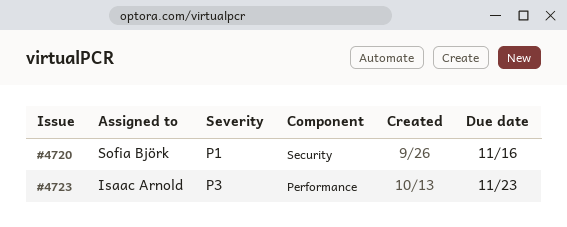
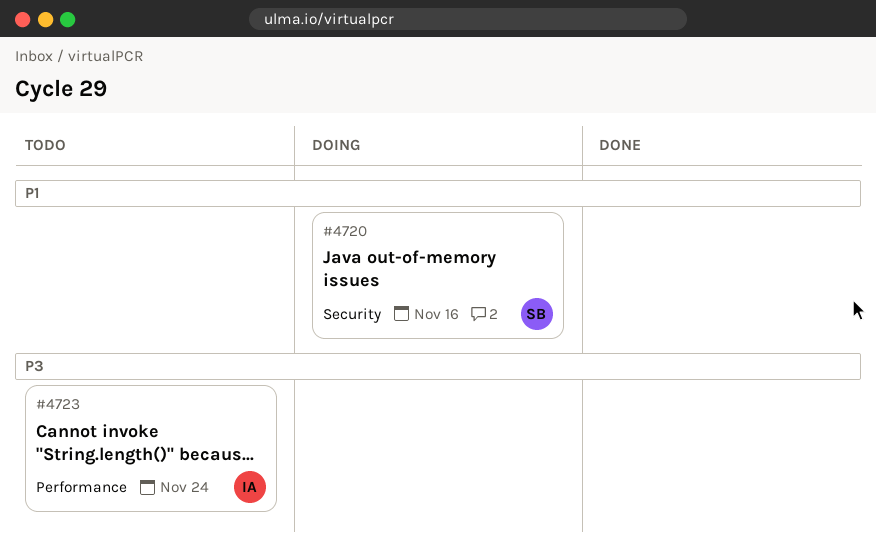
#4723, due: Nov 23 -> Nov 24

